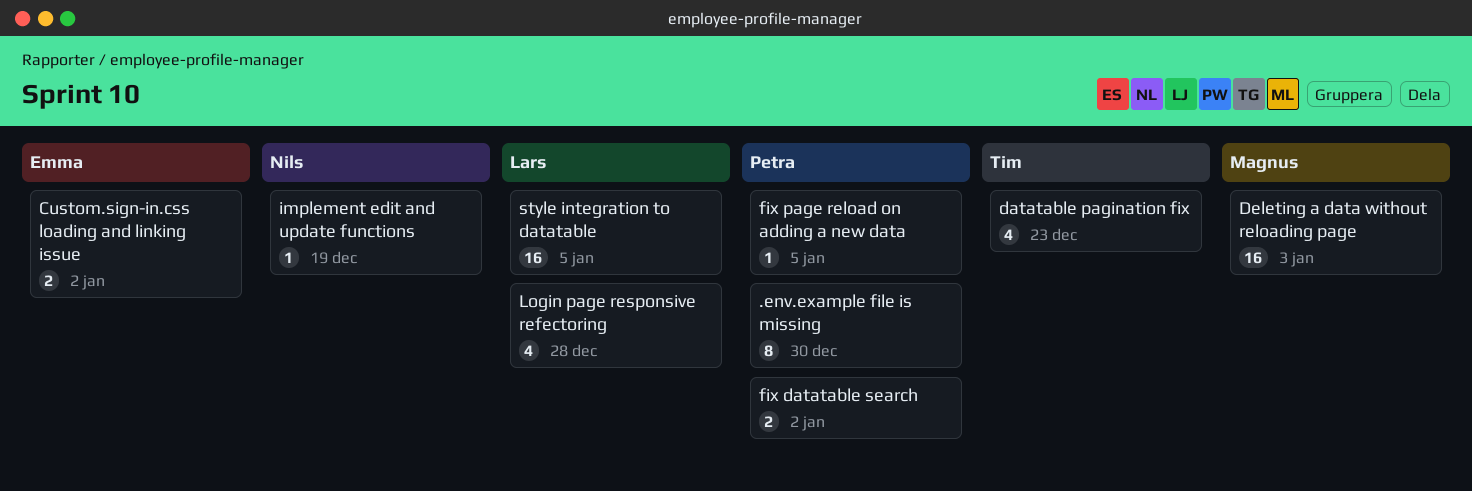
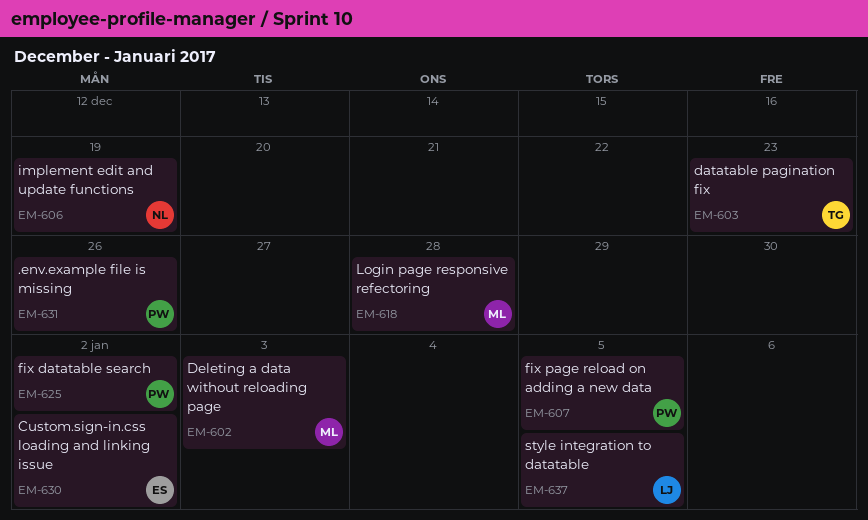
.env.example file is missing, due: Dec 30 -> Dec 26
Login page responsive refectoring, owner: Lars -> Magnus

